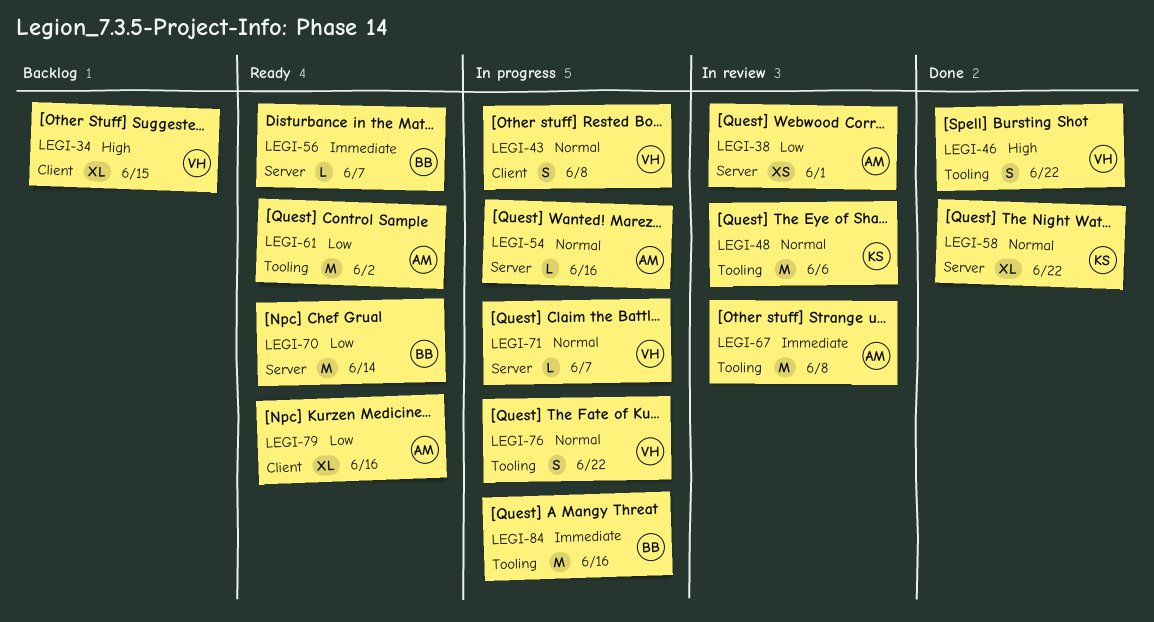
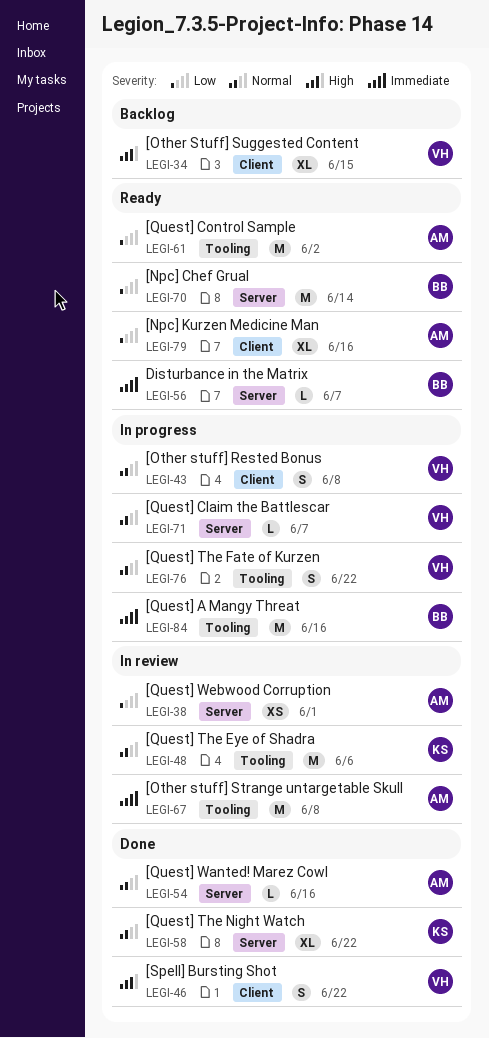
LEGI-46, label: Tooling -> Client
LEGI-54, status: In progress -> Done

